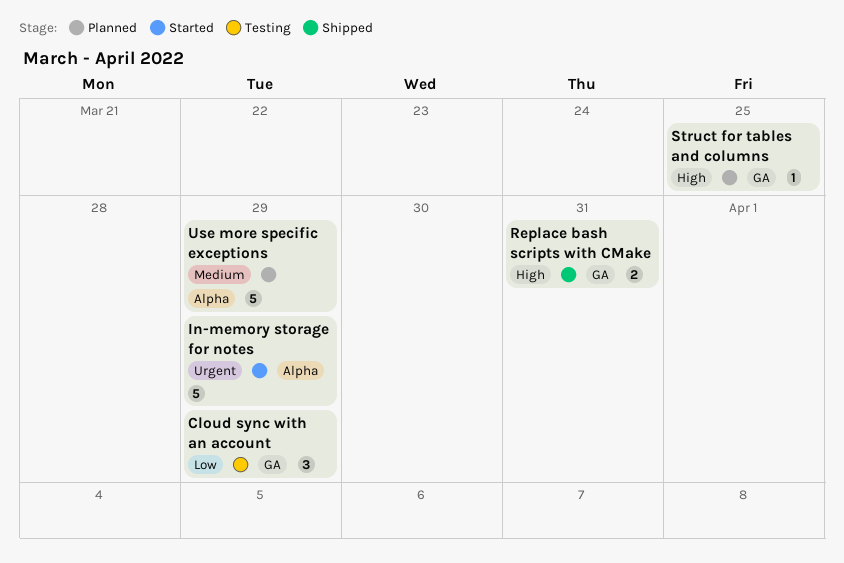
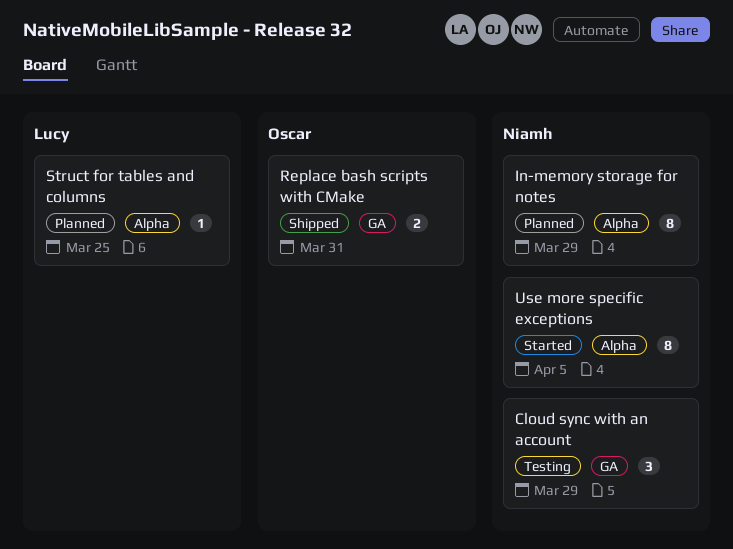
In-memory storage for notes, status: Started -> Planned
In-memory storage for notes, estimate: 5 -> 8
Struct for tables and columns, label: GA -> Alpha
Use more specific exceptions, status: Planned -> Started
Use more specific exceptions, estimate: 5 -> 8
Use more specific exceptions, due: Mar 29 -> Apr 5

